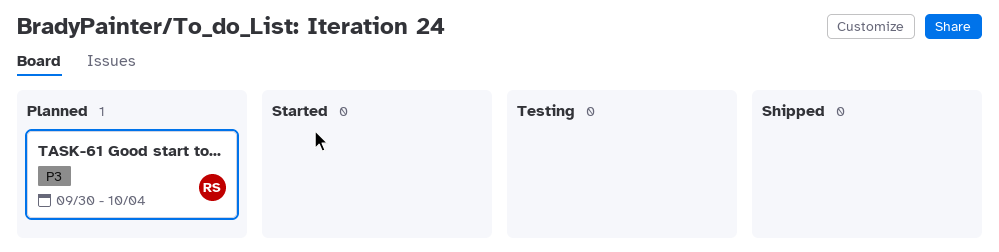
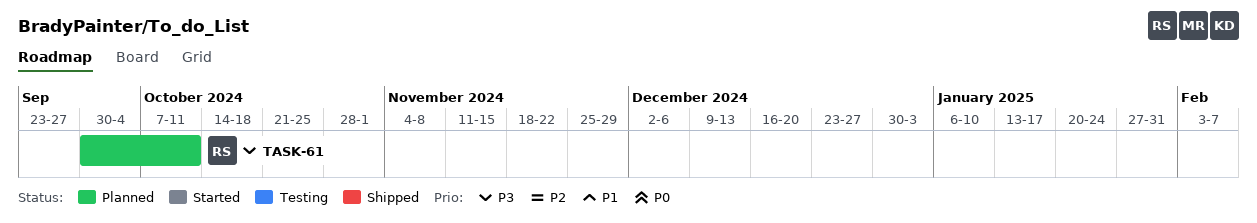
TASK-61, due: Oct 4 -> Oct 11

